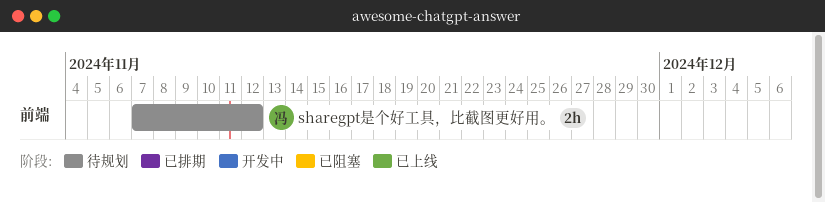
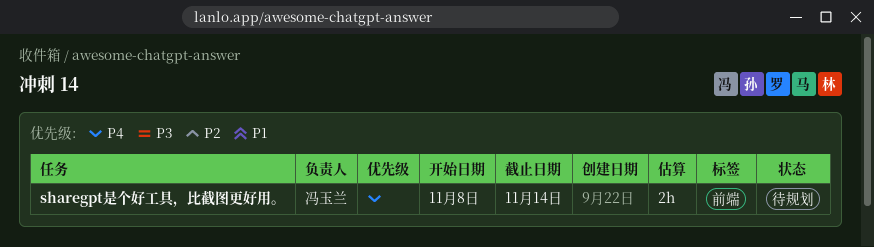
sharegpt是个好工具，比截图更好用。, start: Nov 7 -> Nov 8
sharegpt是个好工具，比截图更好用。, due: Nov 12 -> Nov 14

